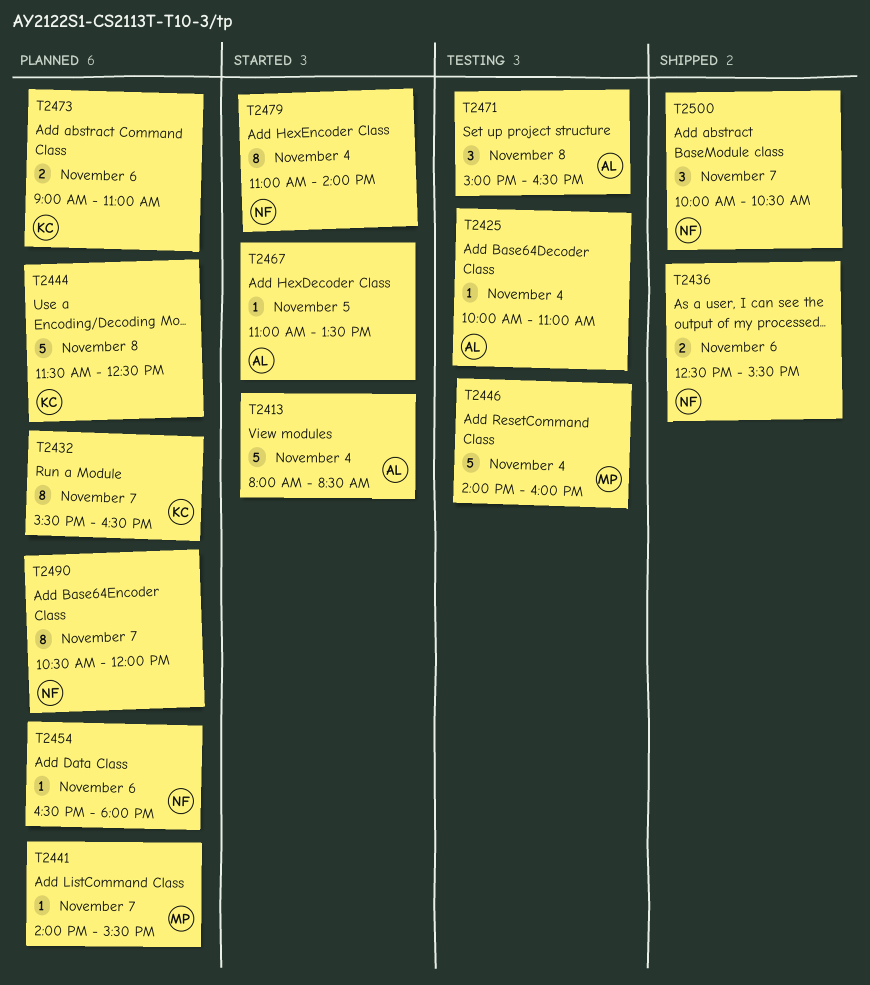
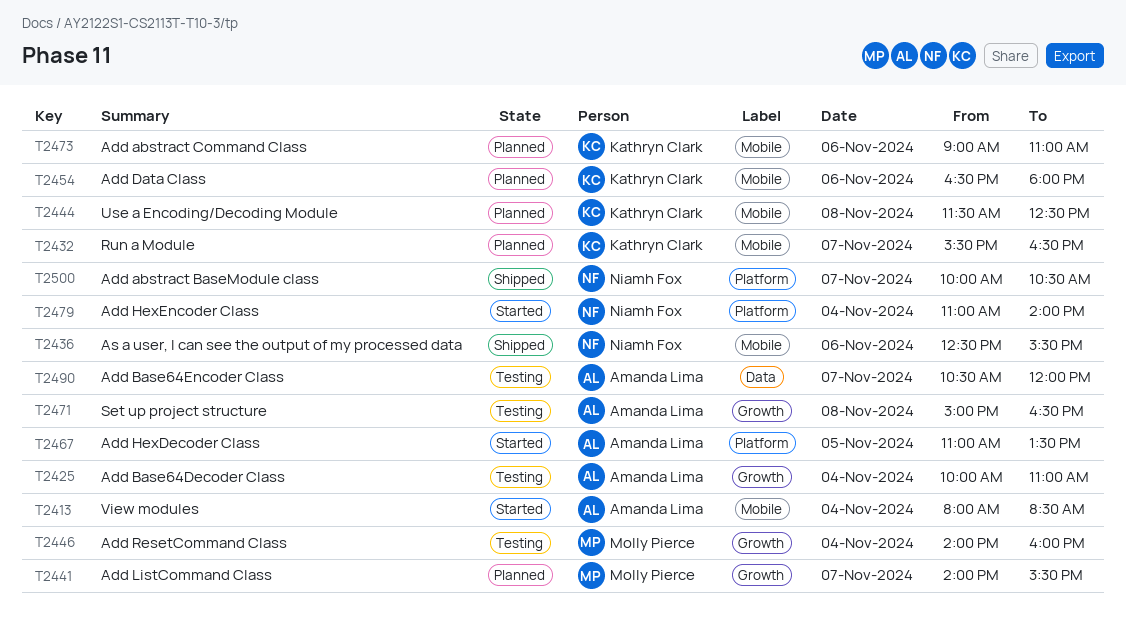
T2454, owner: Niamh Fox -> Kathryn Clark
T2490, status: Planned -> Testing
T2490, owner: Niamh Fox -> Amanda Lima

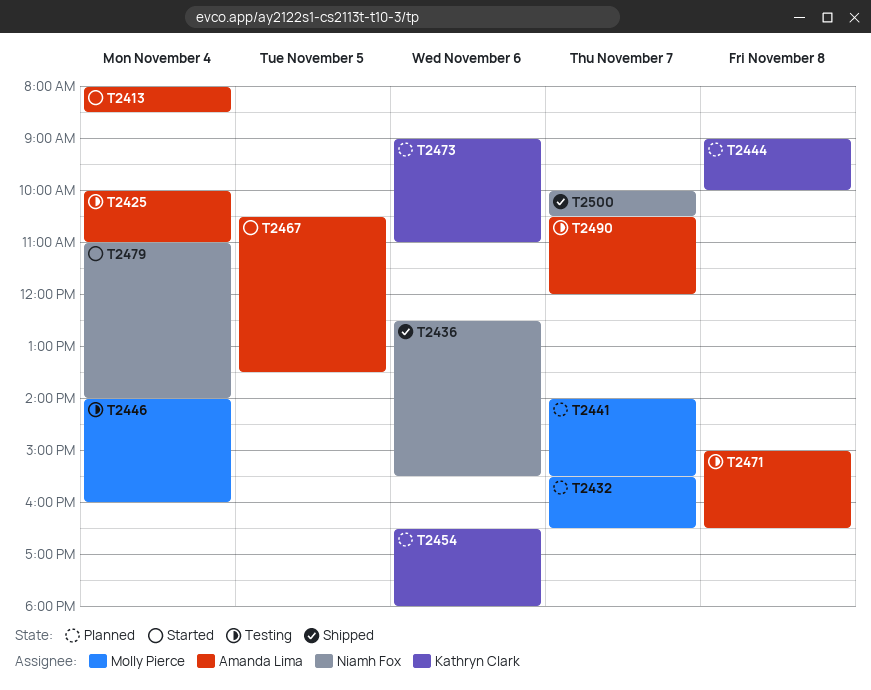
T2432, owner: Kathryn Clark -> Molly Pierce
T2444, begins: 11:30 -> 09:00
T2444, ends: 12:30 -> 10:00
T2467, begins: 11:00 -> 10:30

